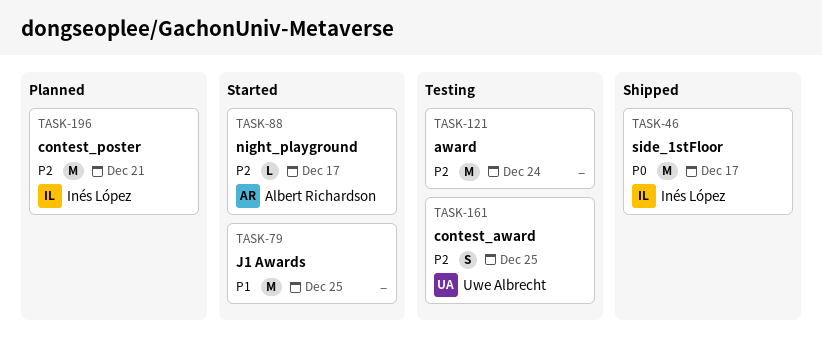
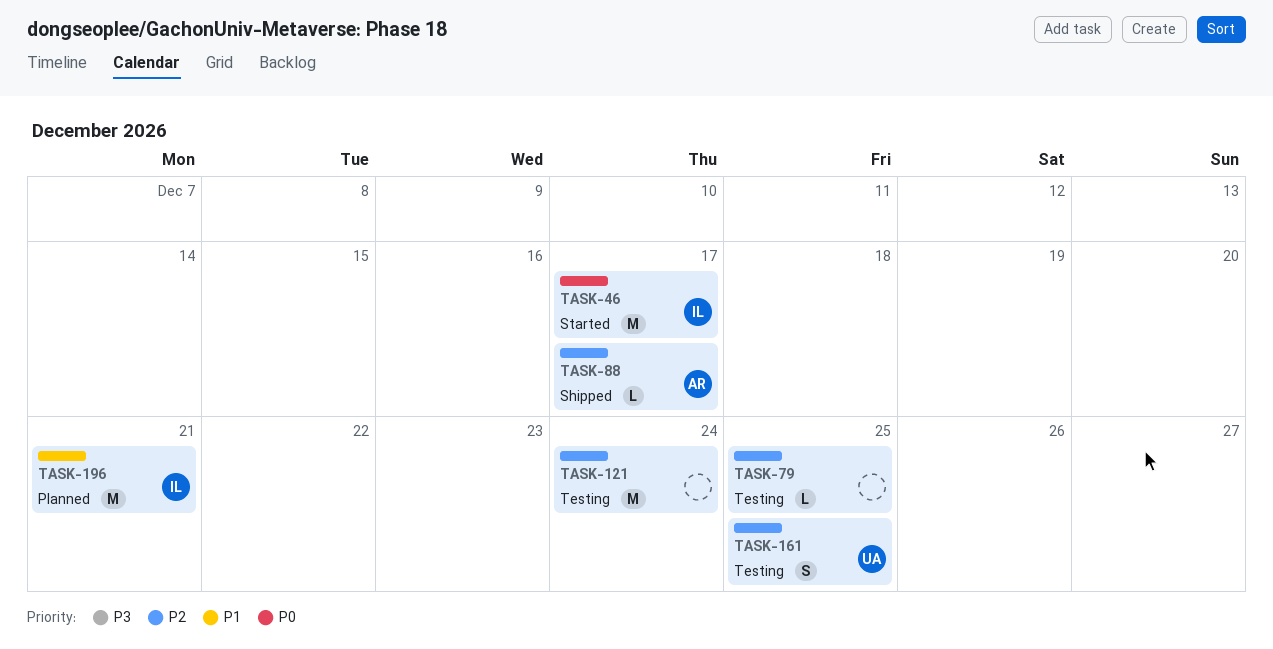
TASK-46, status: Shipped -> Started
TASK-79, status: Started -> Testing
TASK-79, priority: P1 -> P2
TASK-79, estimate: M -> L
TASK-88, status: Started -> Shipped
TASK-196, priority: P2 -> P1

